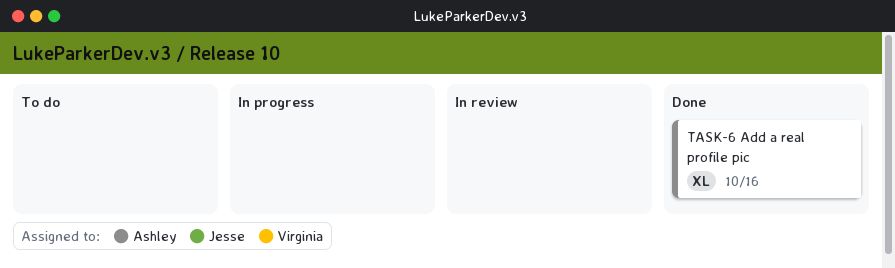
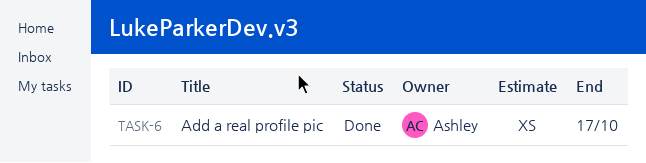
TASK-6, estimate: XL -> XS
TASK-6, due: Oct 16 -> Oct 17

